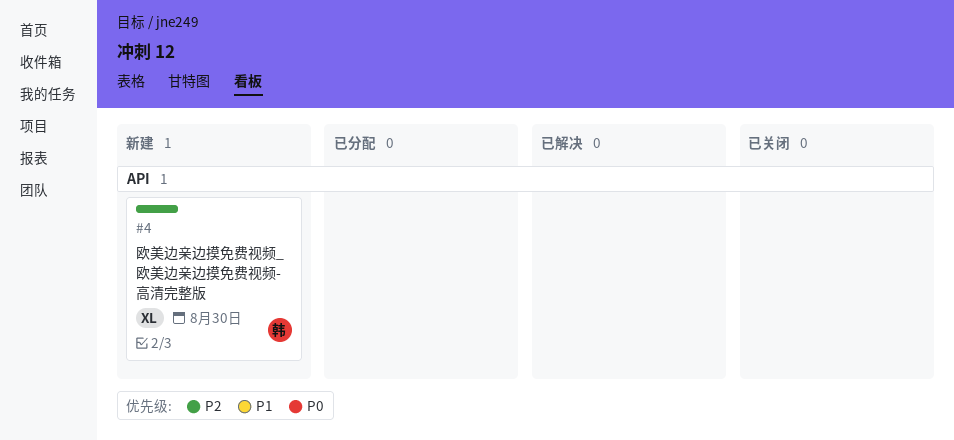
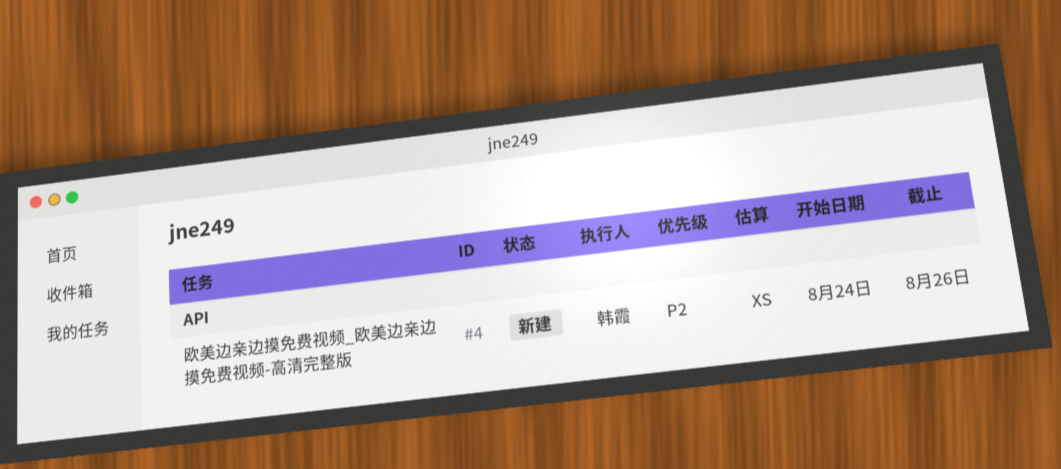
#4, estimate: XL -> XS
#4, due: Aug 30 -> Aug 26

